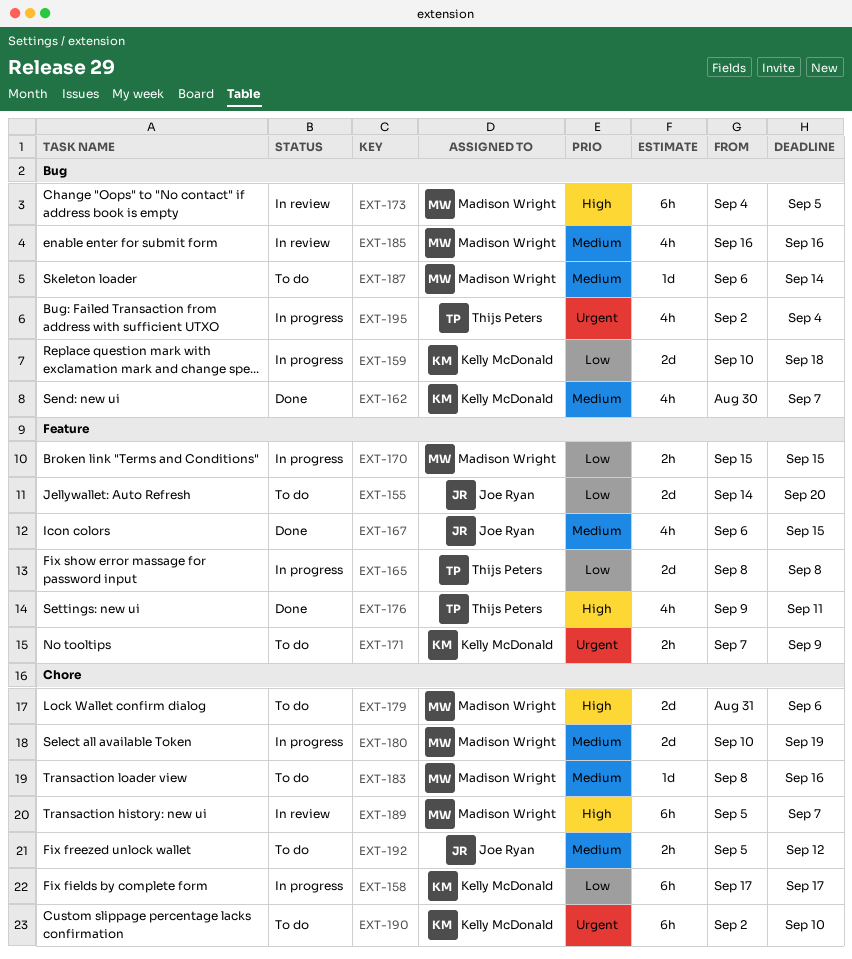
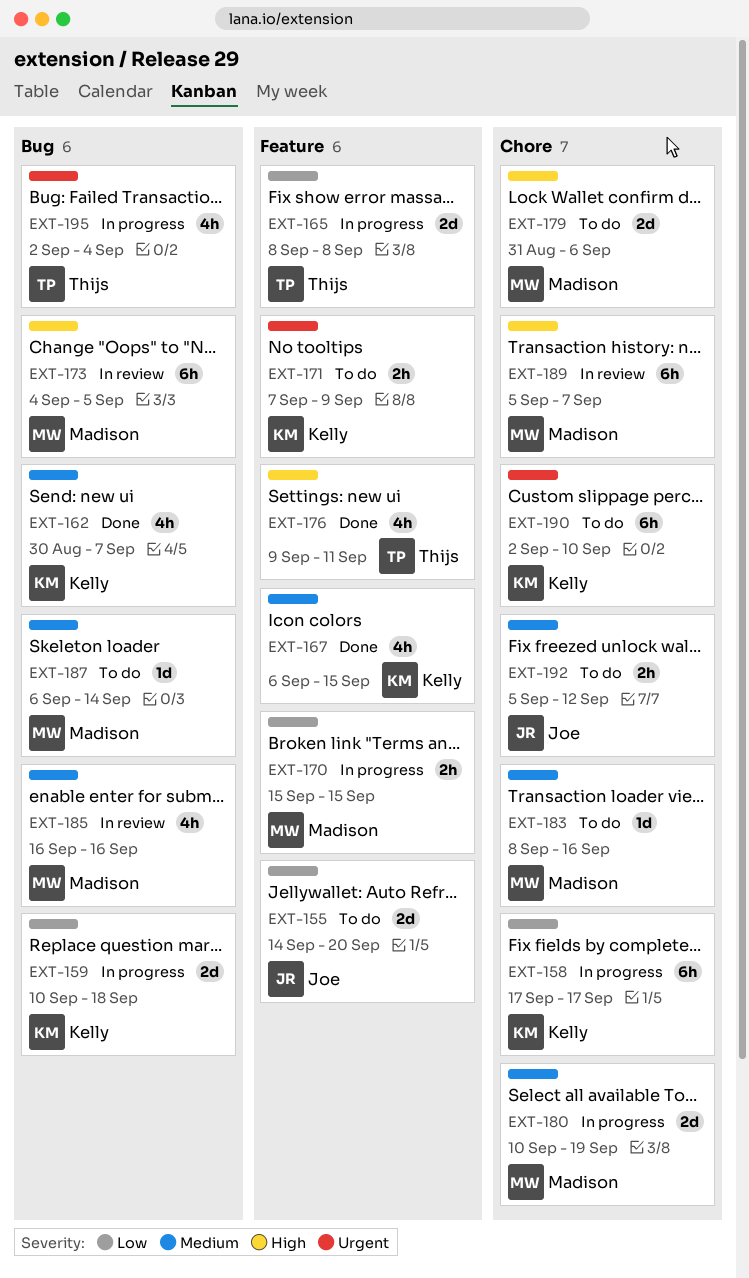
EXT-167, owner: Joe Ryan -> Kelly McDonald

